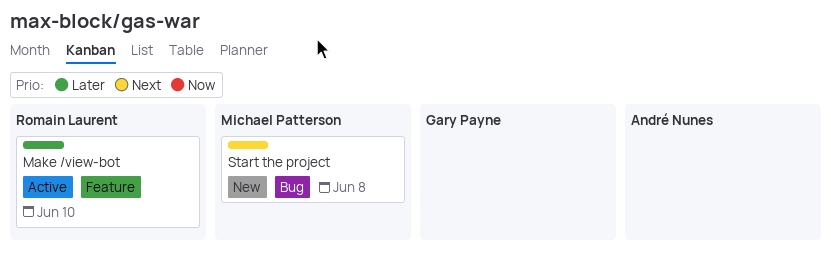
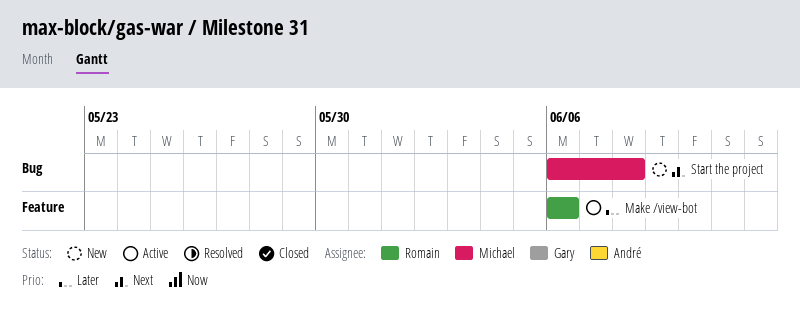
Make /view-bot, due: Jun 10 -> Jun 6

